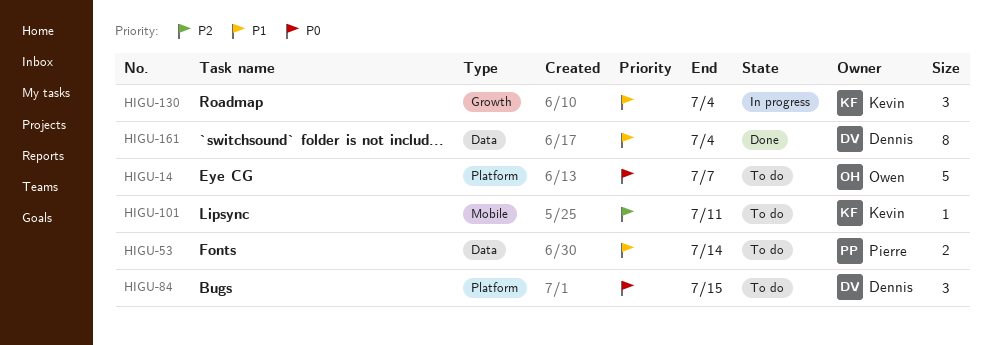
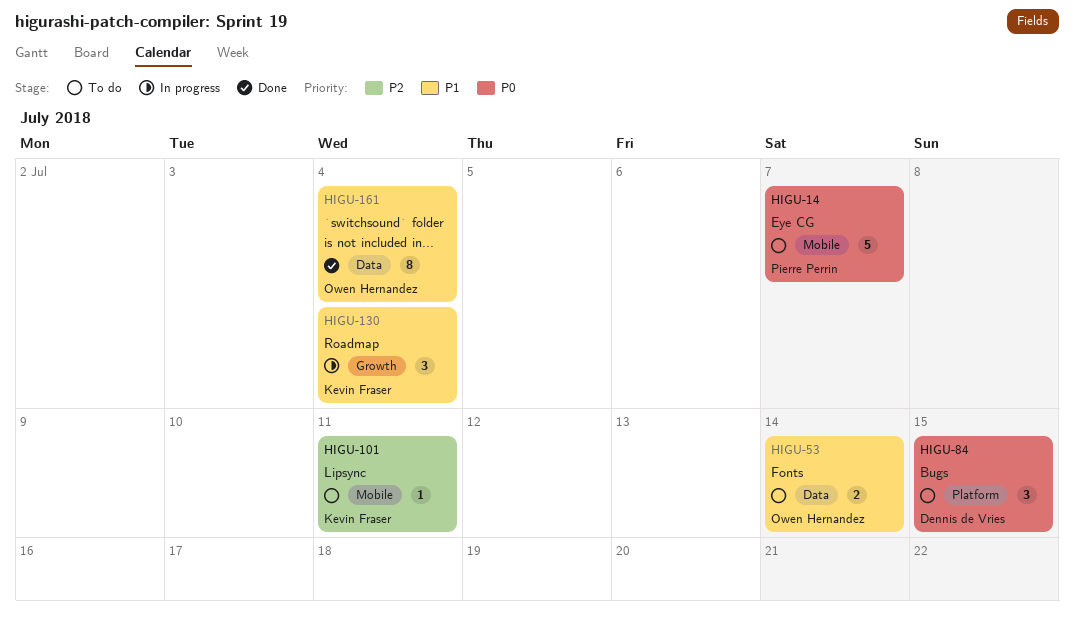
HIGU-14, owner: Owen Hernandez -> Pierre Perrin
HIGU-14, label: Platform -> Mobile
HIGU-53, owner: Pierre Perrin -> Owen Hernandez
HIGU-161, owner: Dennis de Vries -> Owen Hernandez

